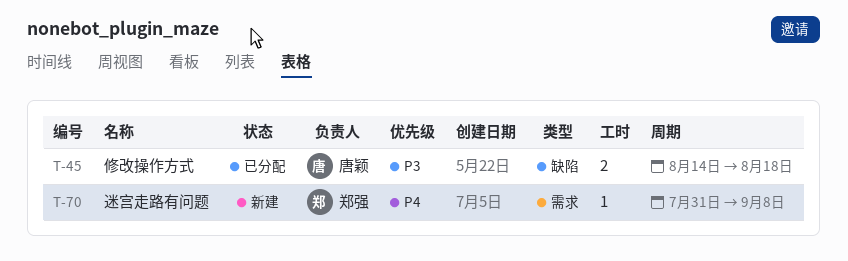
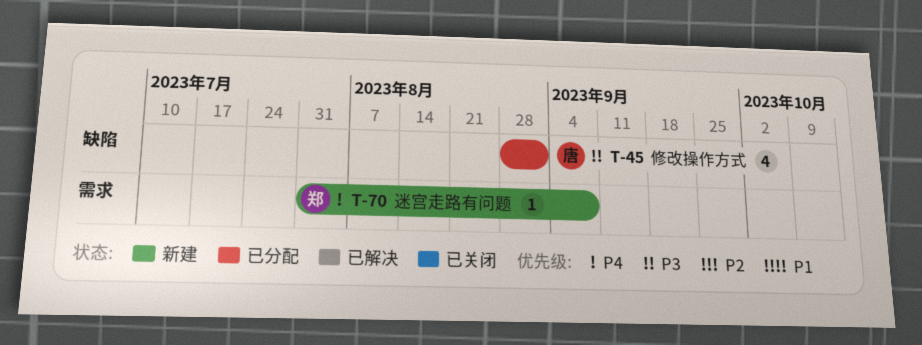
T-45, estimate: 2 -> 4
T-45, start: Aug 14 -> Aug 28
T-45, due: Aug 18 -> Sep 1

